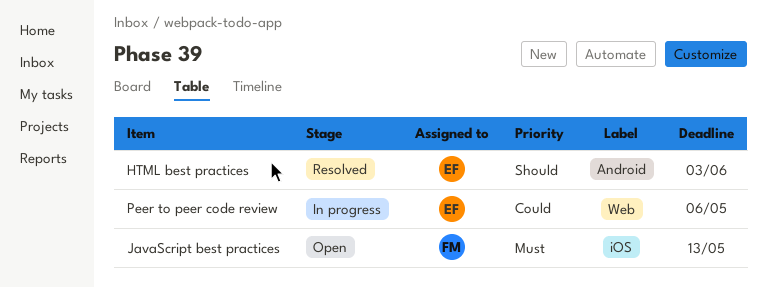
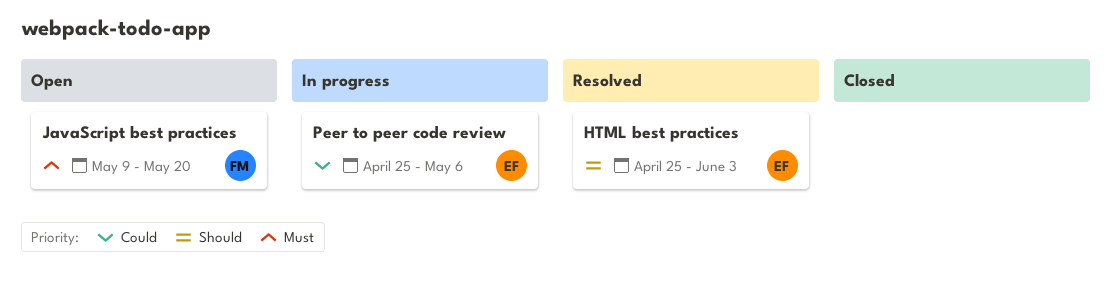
JavaScript best practices, due: May 13 -> May 20

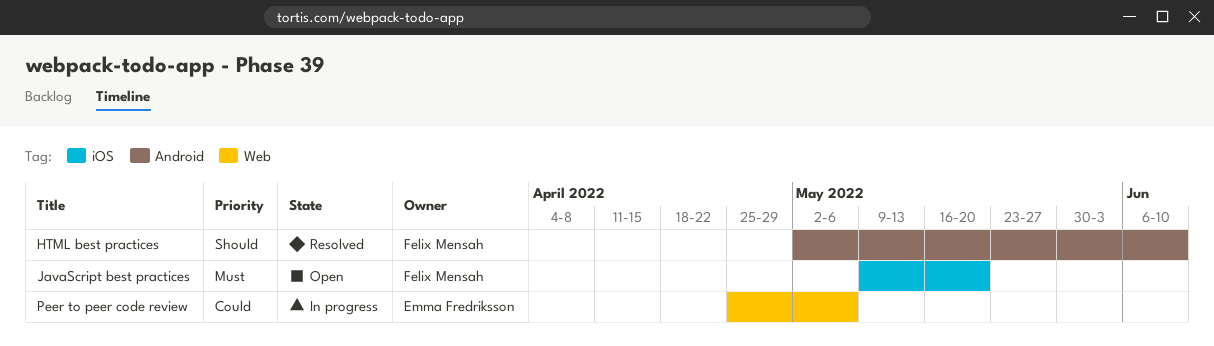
HTML best practices, owner: Emma Fredriksson -> Felix Mensah
HTML best practices, start: Apr 25 -> May 2
HTML best practices, due: Jun 3 -> Jun 10

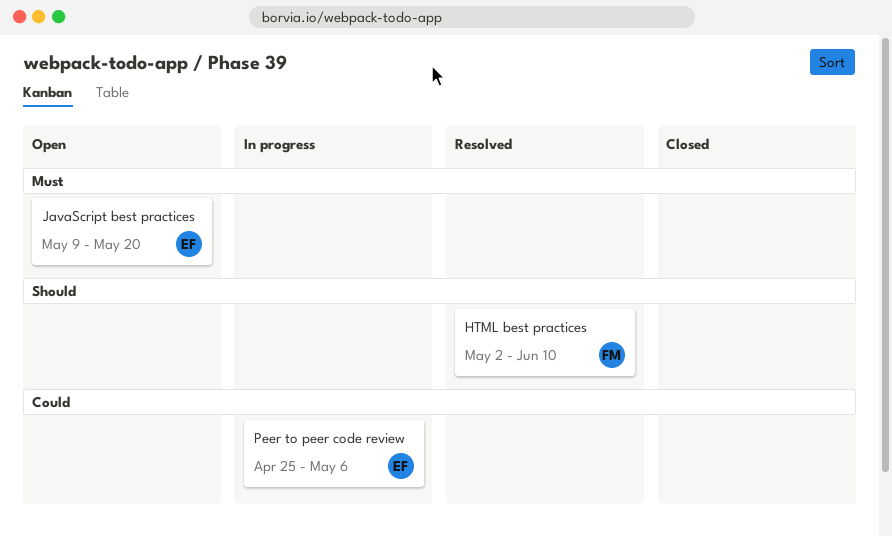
JavaScript best practices, owner: Felix Mensah -> Emma Fredriksson

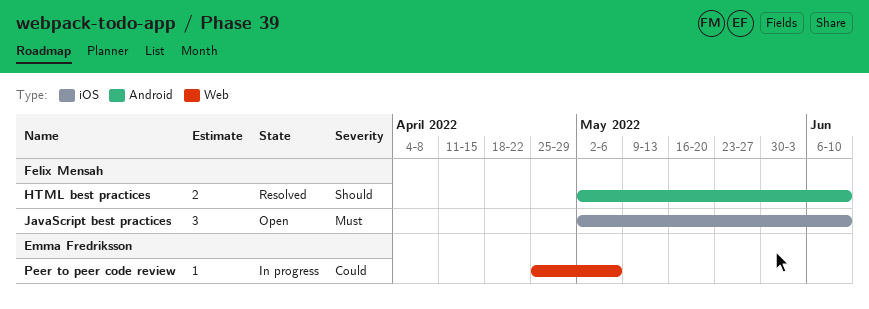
JavaScript best practices, owner: Emma Fredriksson -> Felix Mensah
JavaScript best practices, start: May 9 -> May 2
JavaScript best practices, due: May 20 -> Jun 10

